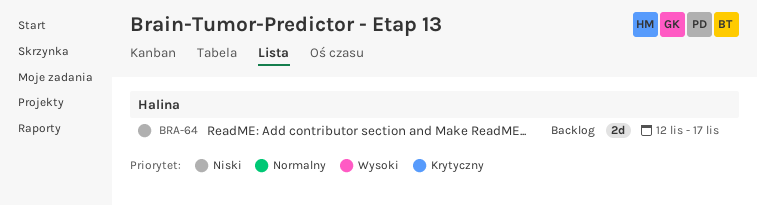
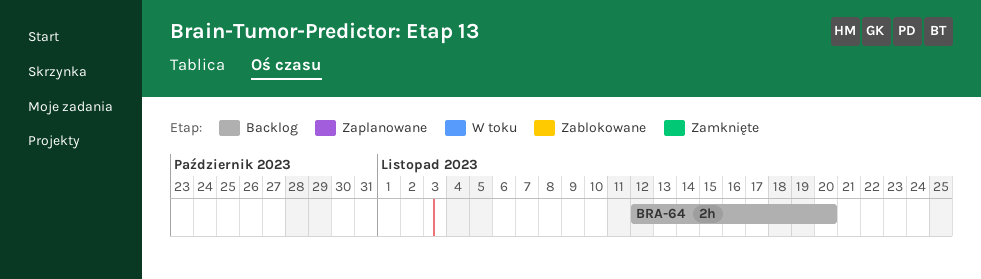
BRA-64, estimate: 2d -> 2h
BRA-64, due: Nov 17 -> Nov 20

